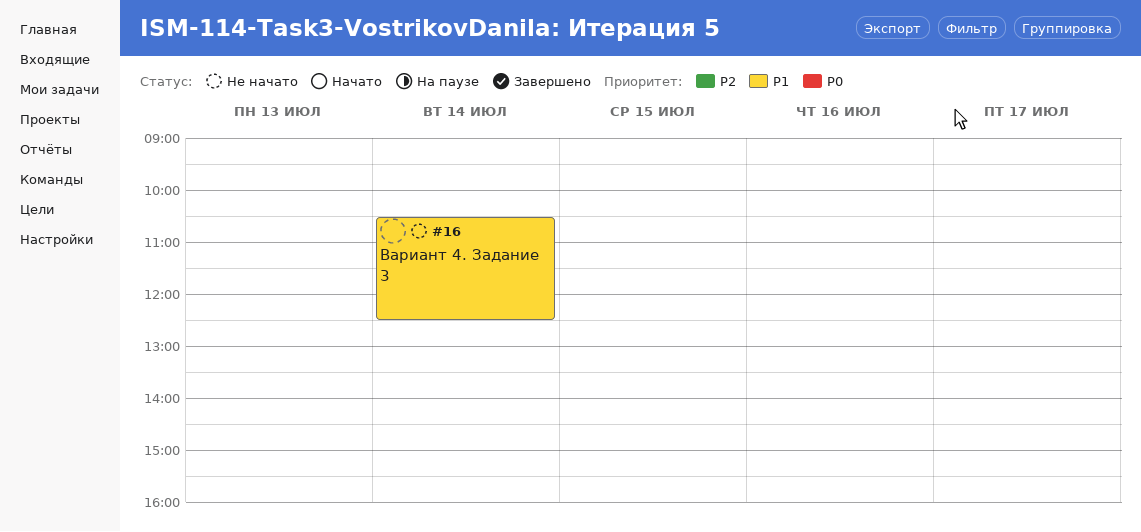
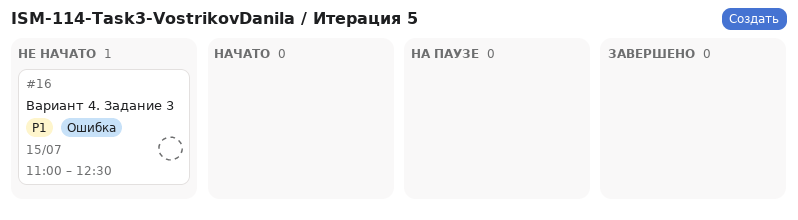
#16, day: Jul 14 -> Jul 15
#16, begins: 10:30 -> 11:00

